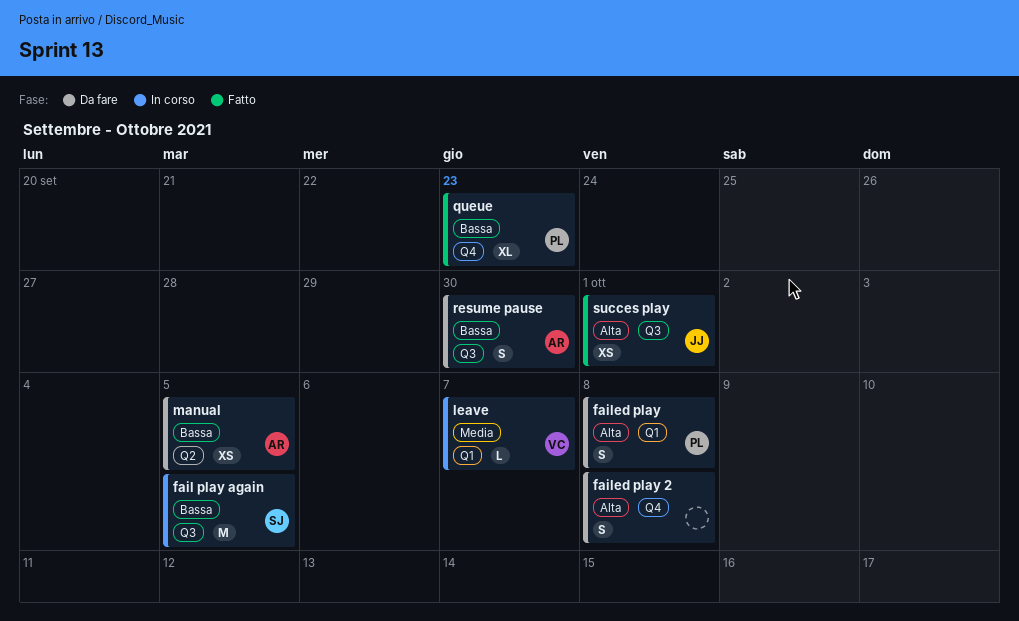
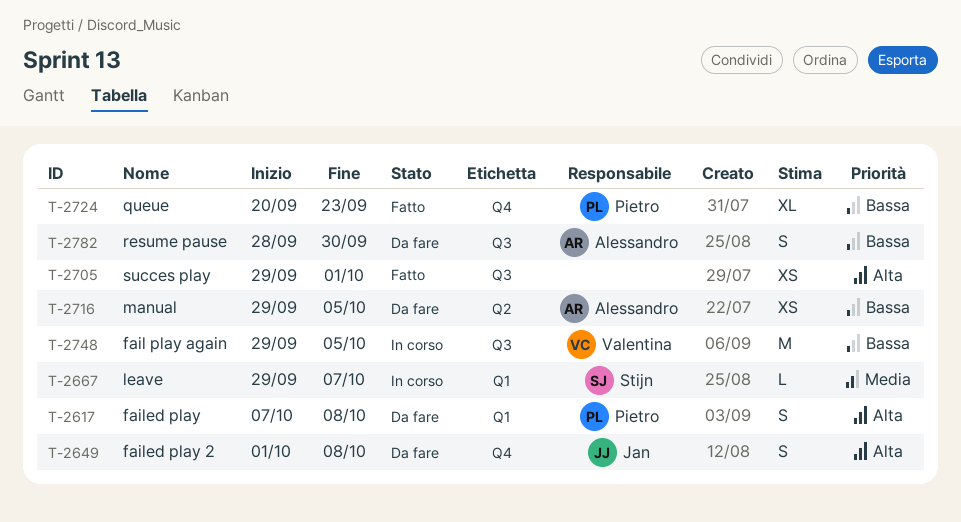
fail play again, owner: Stijn -> Valentina
failed play 2, owner: none -> Jan
leave, owner: Valentina -> Stijn
succes play, owner: Jan -> none

